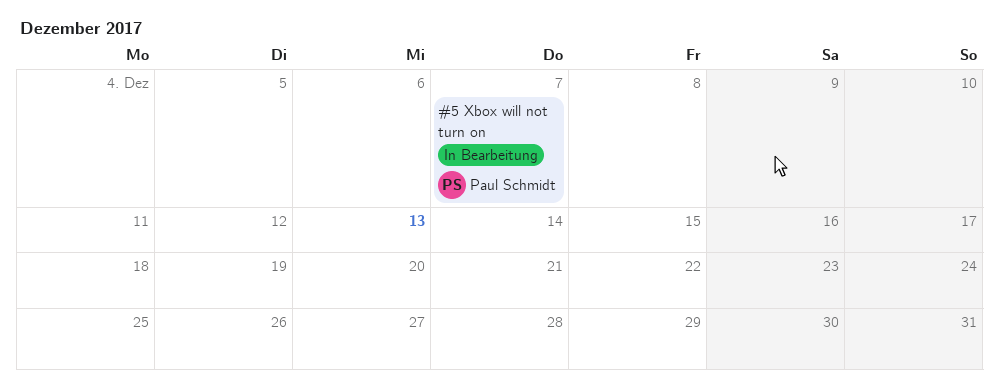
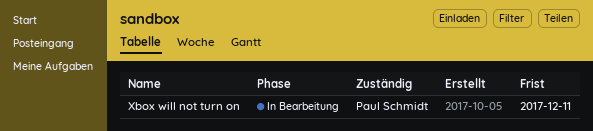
Xbox will not turn on, due: Dec 7 -> Dec 11

